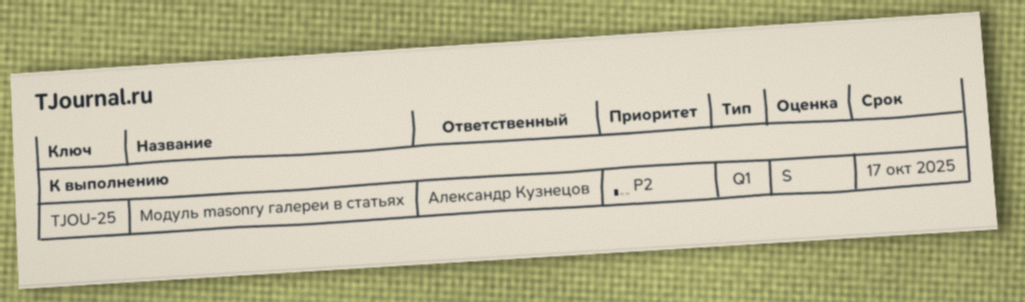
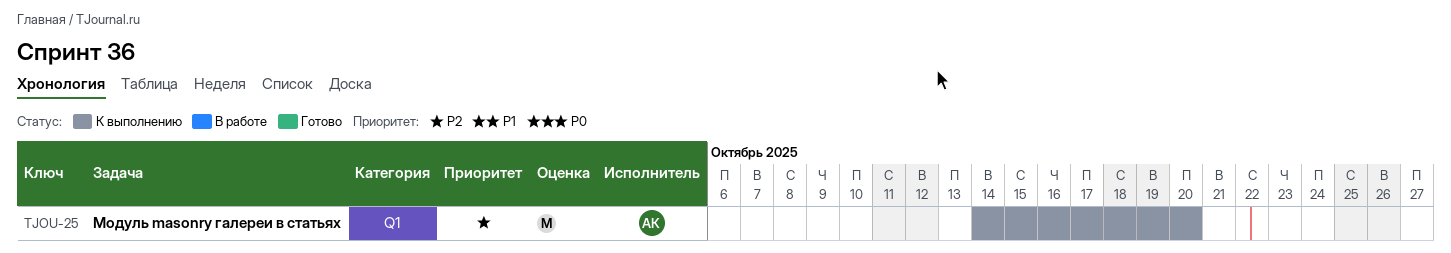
TJOU-25, estimate: S -> M
TJOU-25, due: Oct 17 -> Oct 20

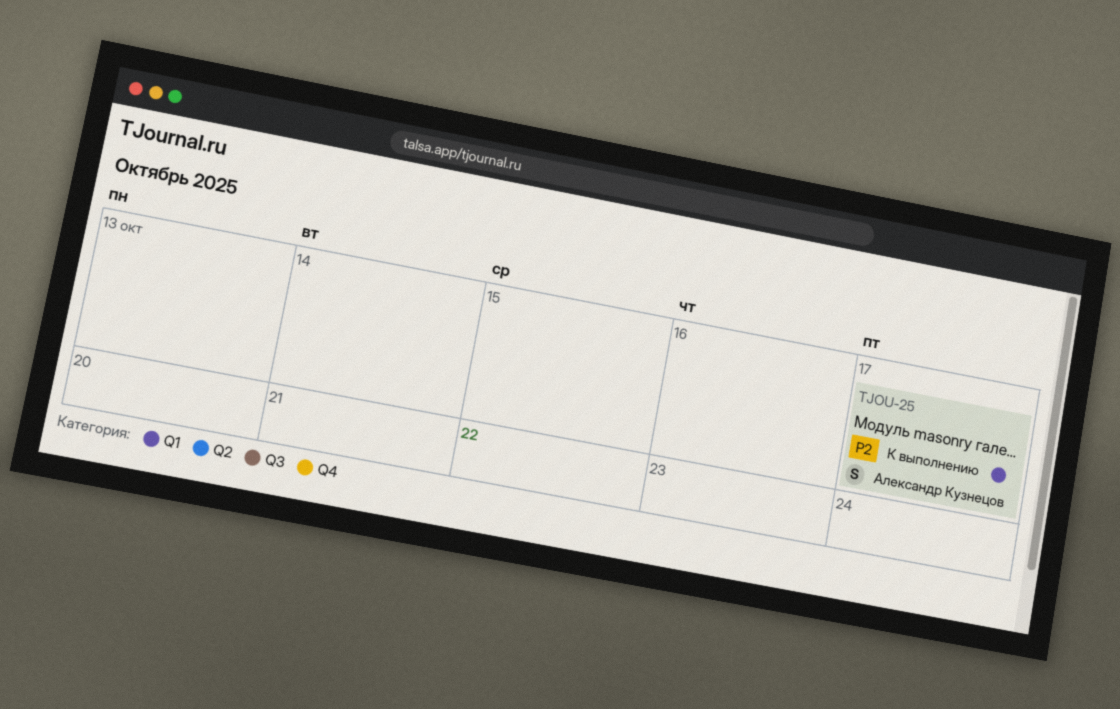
TJOU-25, estimate: M -> S
TJOU-25, due: Oct 20 -> Oct 17

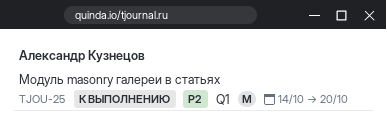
TJOU-25, estimate: S -> M
TJOU-25, due: Oct 17 -> Oct 20

